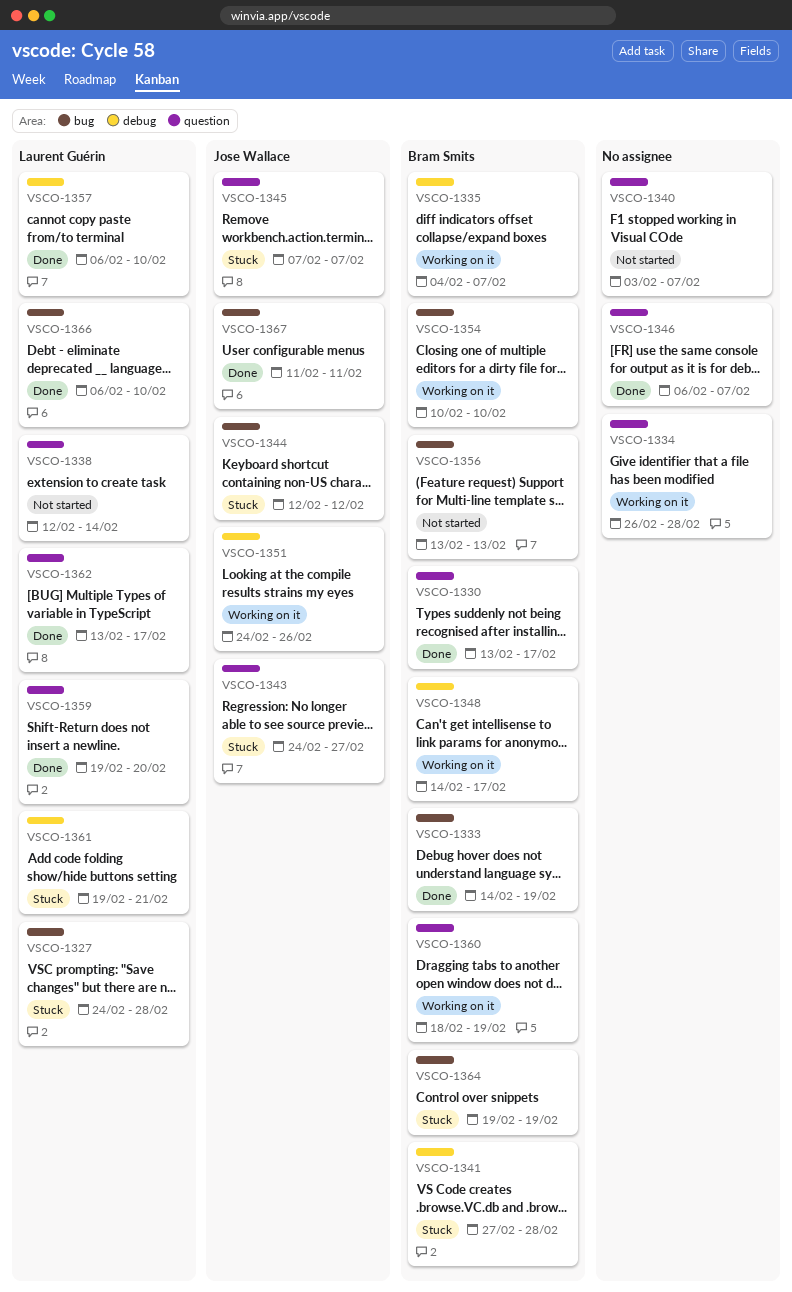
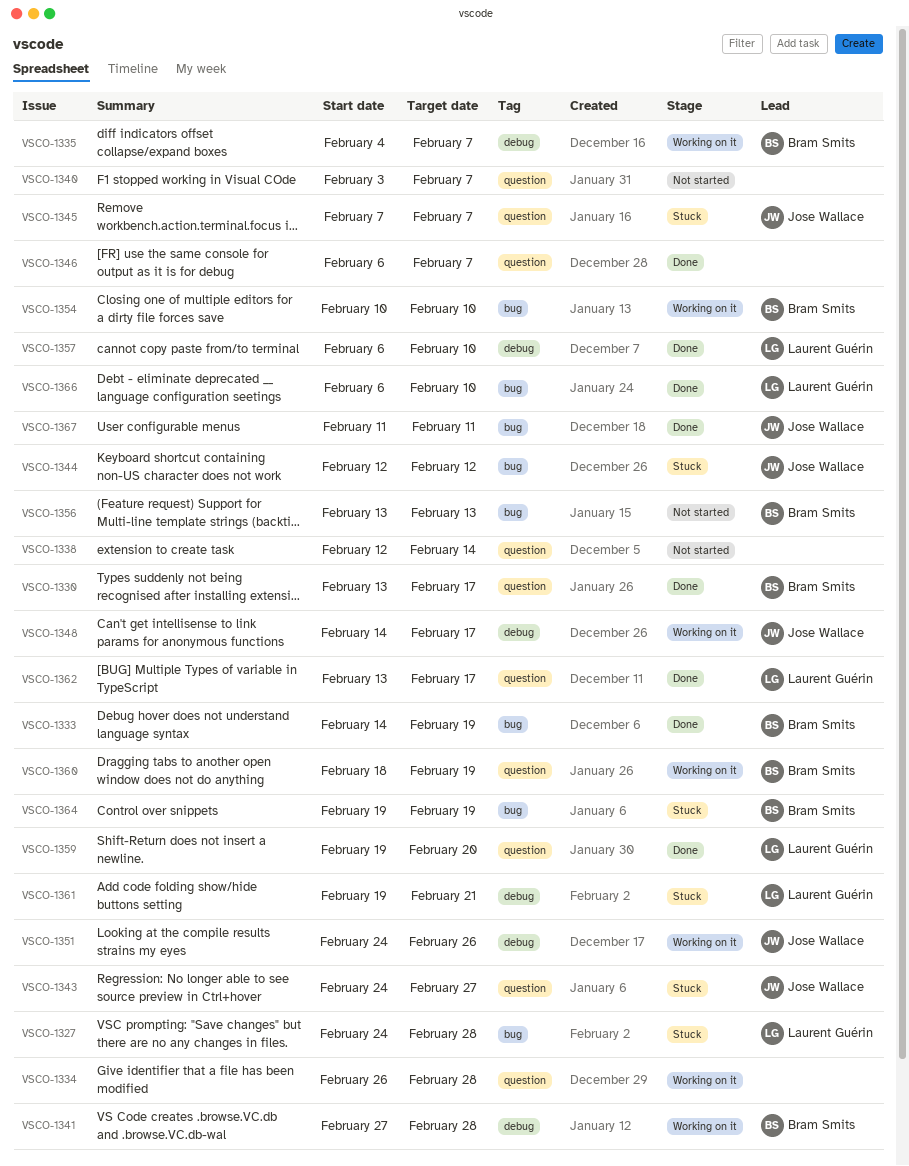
VSCO-1338, owner: Laurent Guérin -> none
VSCO-1341, status: Stuck -> Working on it
VSCO-1348, owner: Bram Smits -> Jose Wallace

